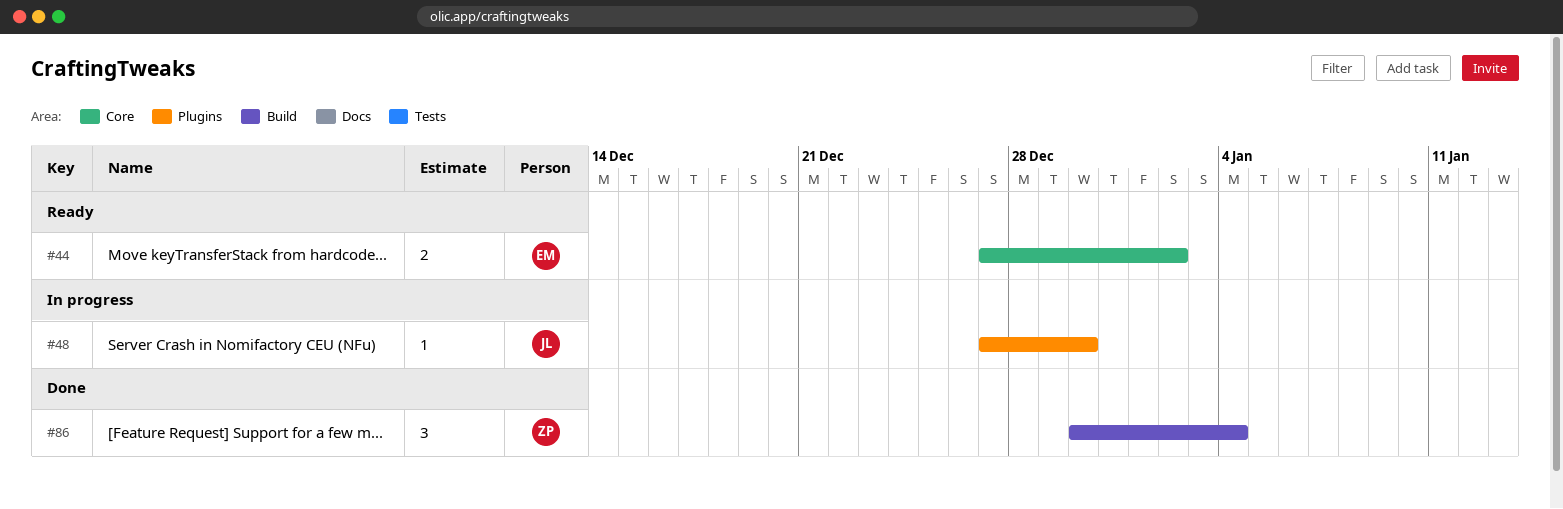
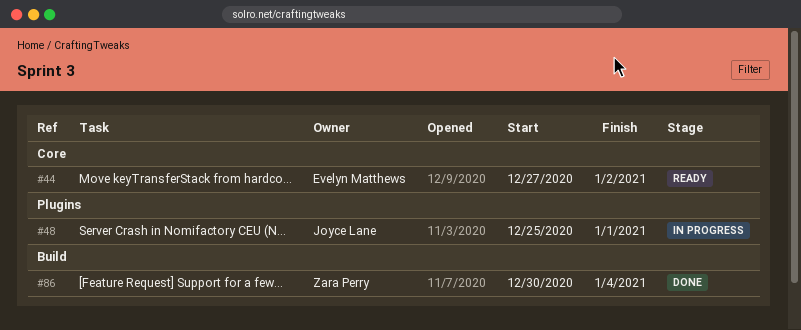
#48, start: Dec 27 -> Dec 25
#48, due: Dec 30 -> Jan 1

